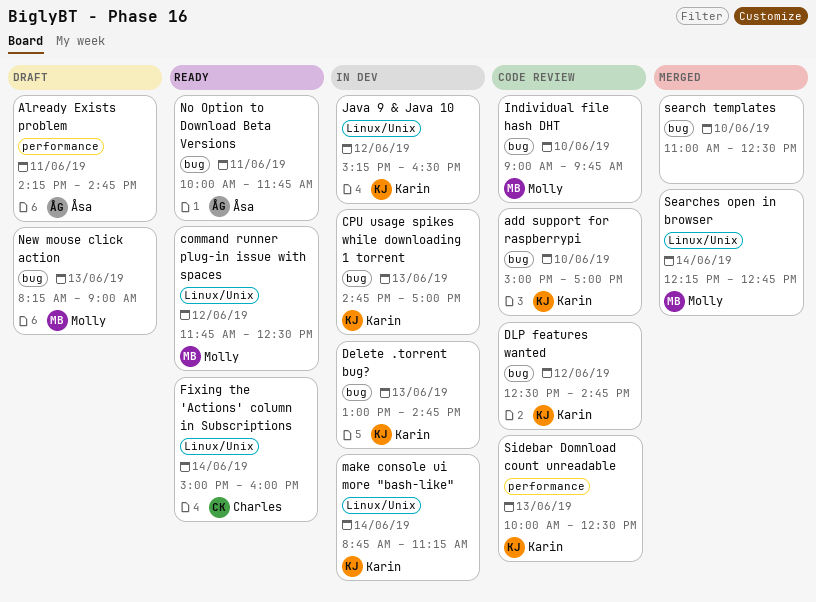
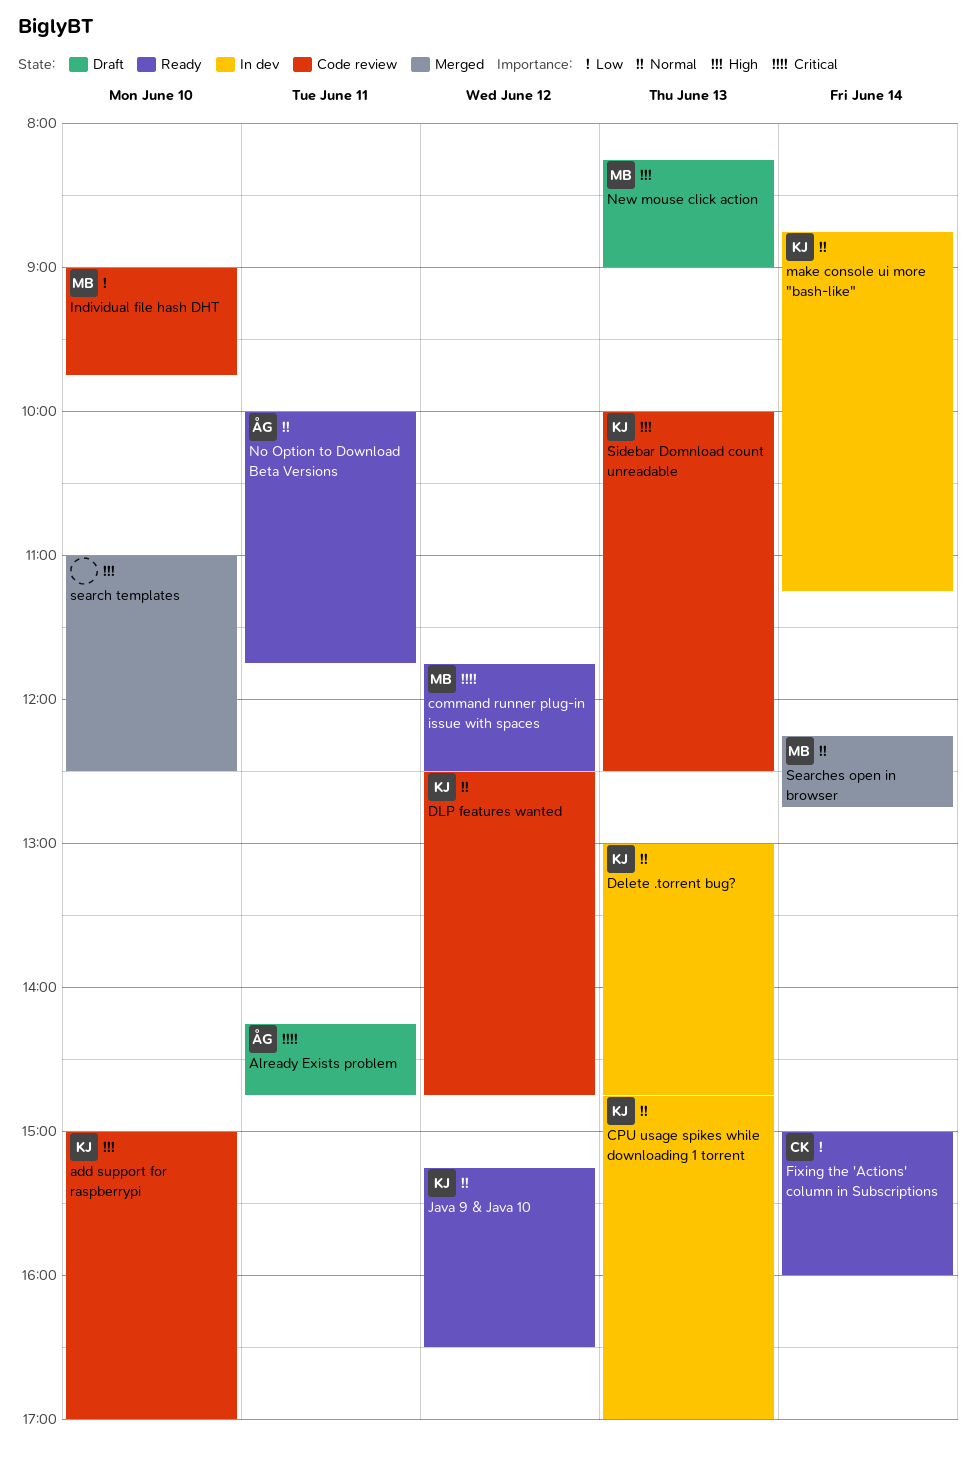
Java 9 & Java 10, status: In dev -> Ready

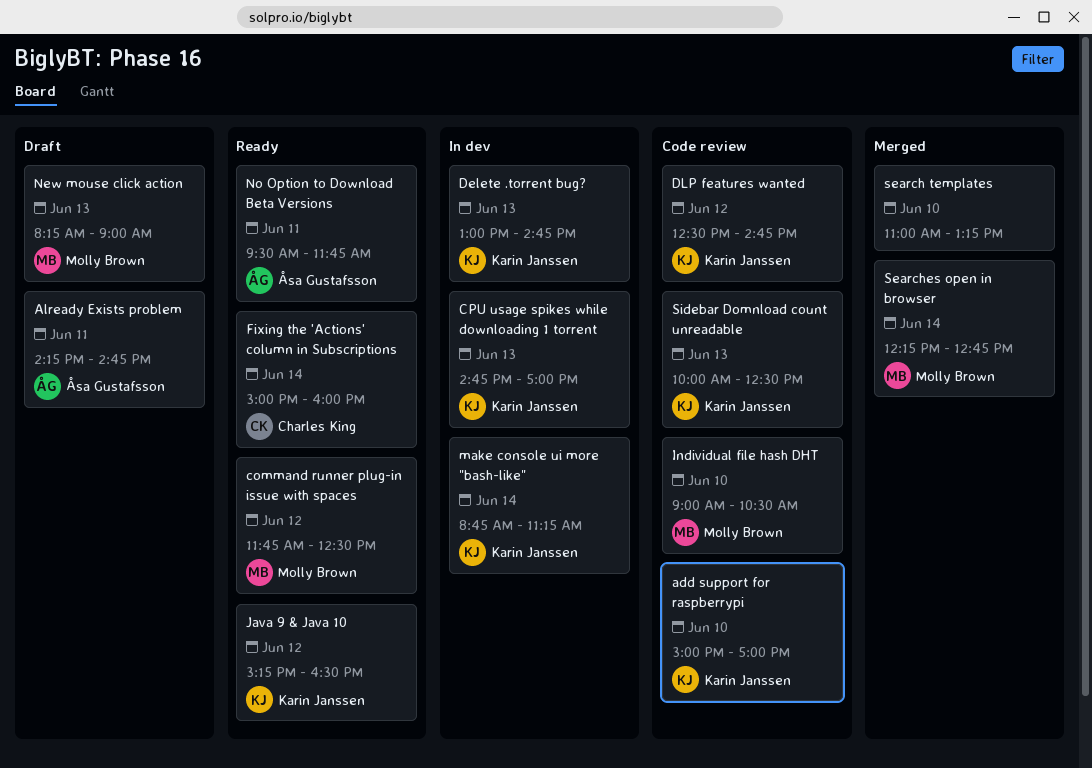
Individual file hash DHT, ends: 09:45 -> 10:30
No Option to Download Beta Versions, begins: 10:00 -> 09:30
search templates, ends: 12:30 -> 13:15

